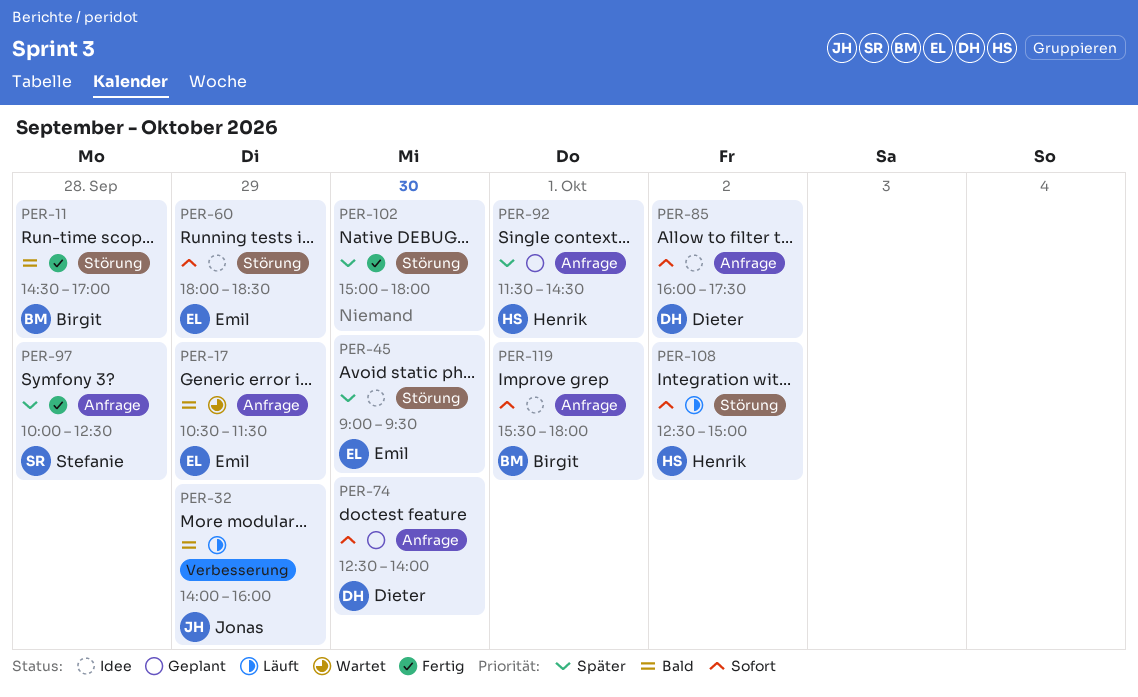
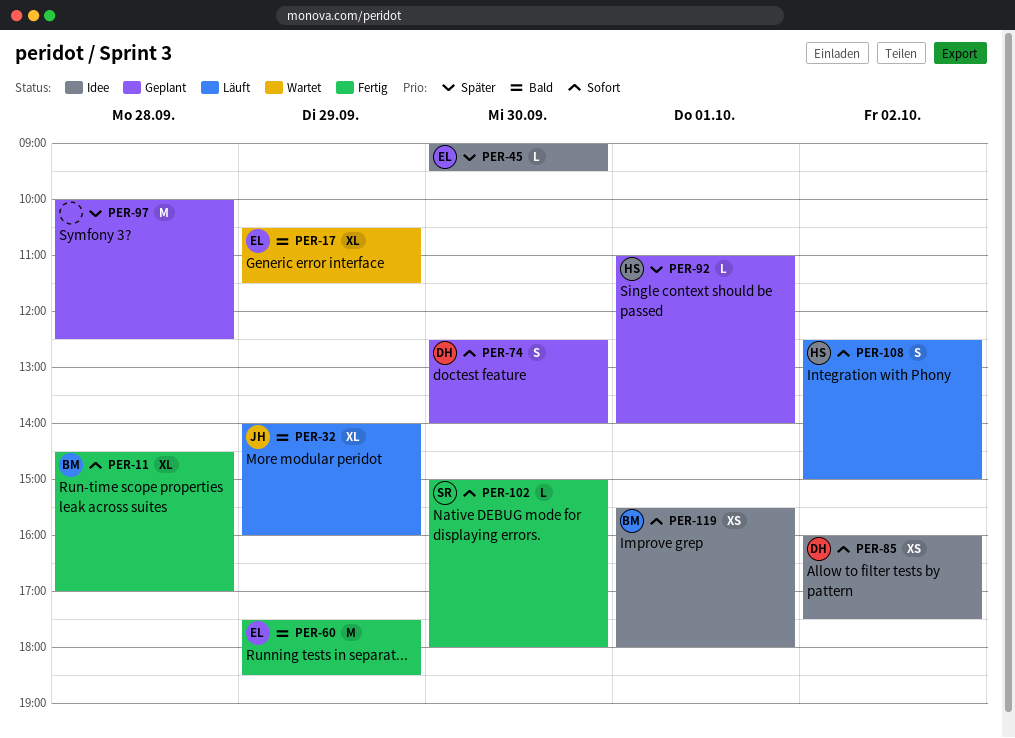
PER-11, priority: Bald -> Sofort
PER-60, status: Idee -> Fertig
PER-60, priority: Sofort -> Bald
PER-60, begins: 18:00 -> 17:30
PER-92, begins: 11:30 -> 11:00
PER-92, ends: 14:30 -> 14:00
PER-97, status: Fertig -> Geplant
PER-97, owner: Stefanie -> none
PER-102, owner: none -> Stefanie
PER-102, priority: Später -> Sofort

